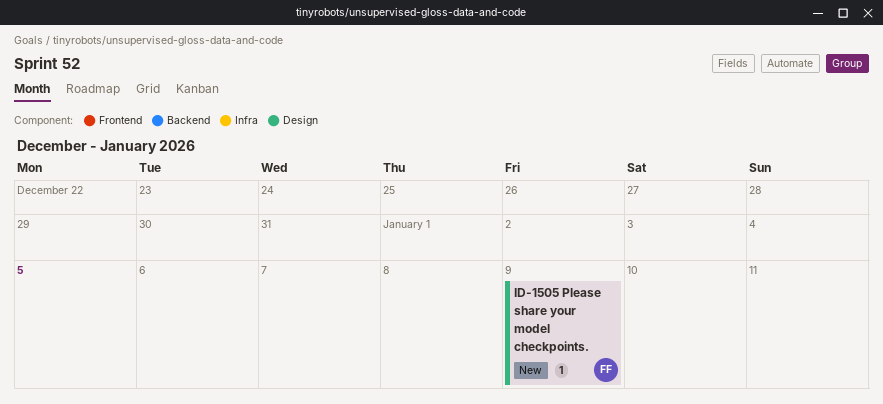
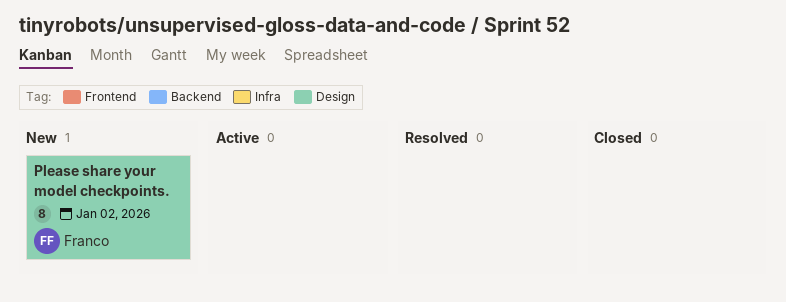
Please share your model checkpoints., estimate: 1 -> 8
Please share your model checkpoints., due: Jan 9 -> Jan 2

